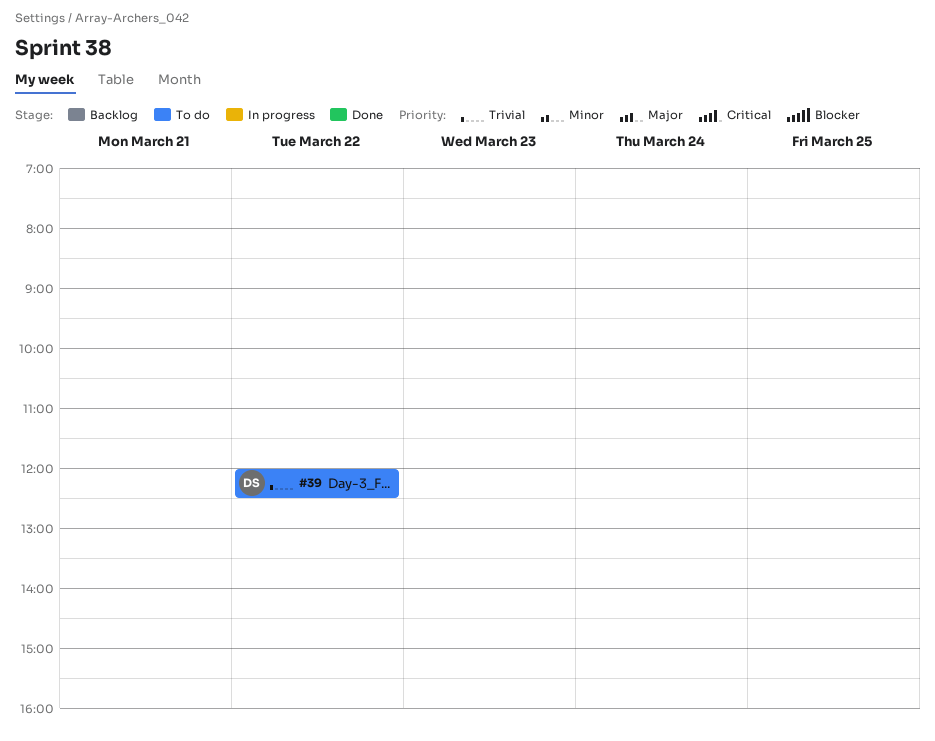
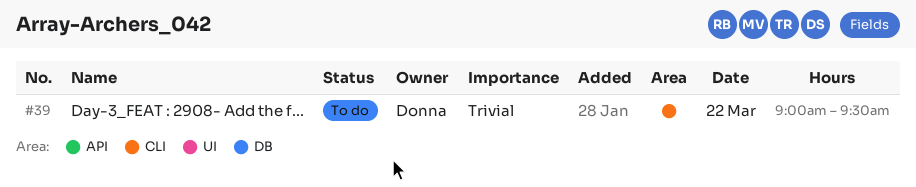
#39, begins: 12:00 -> 09:00
#39, ends: 12:30 -> 09:30

